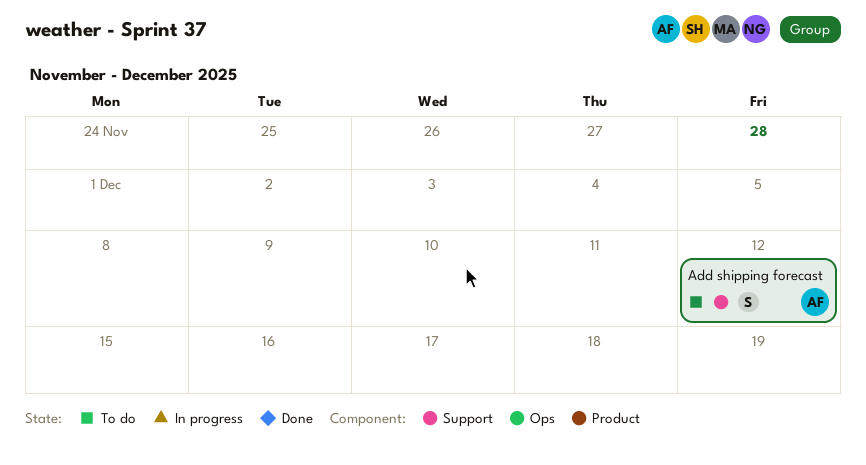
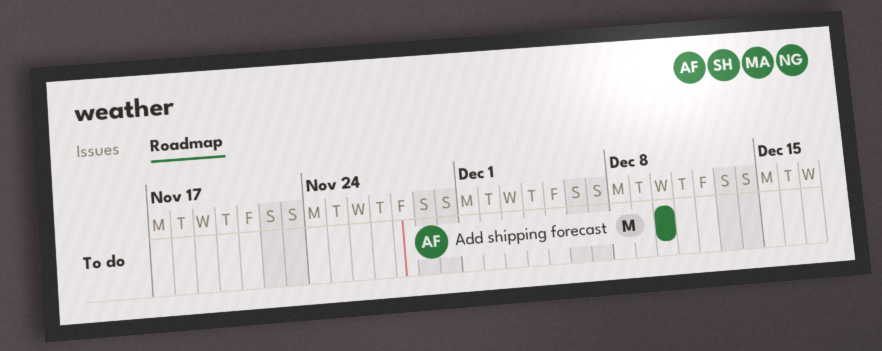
Add shipping forecast, estimate: S -> M
Add shipping forecast, due: Dec 12 -> Dec 10

